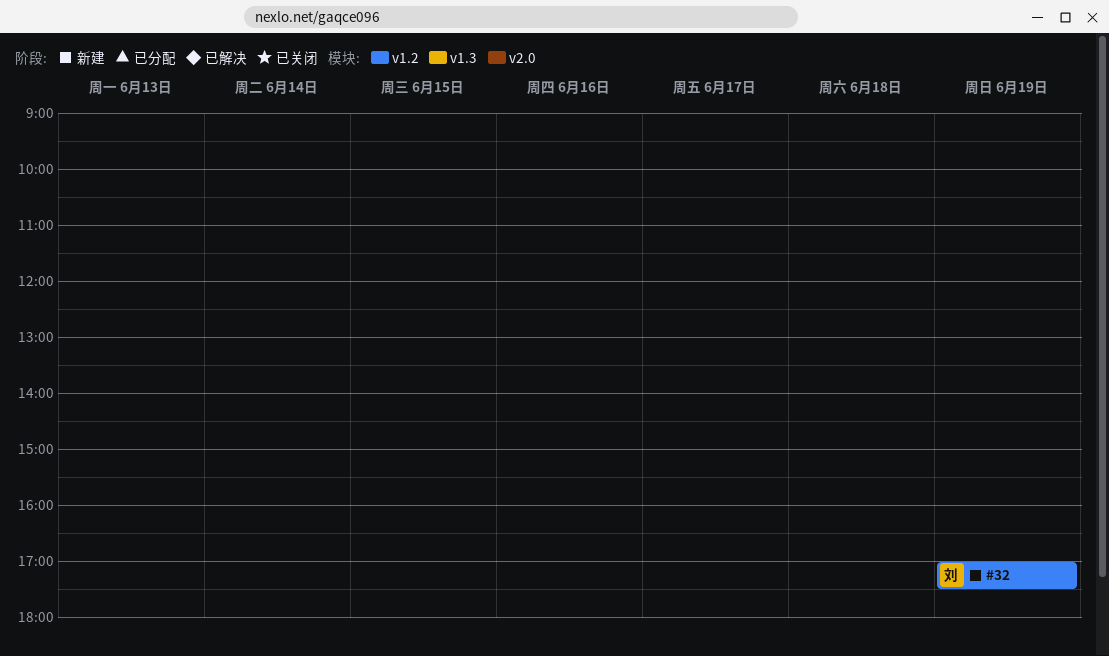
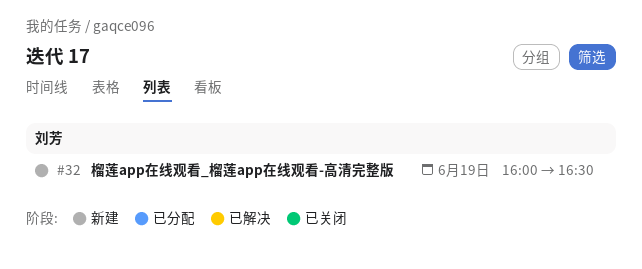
#32, begins: 17:00 -> 16:00
#32, ends: 17:30 -> 16:30

